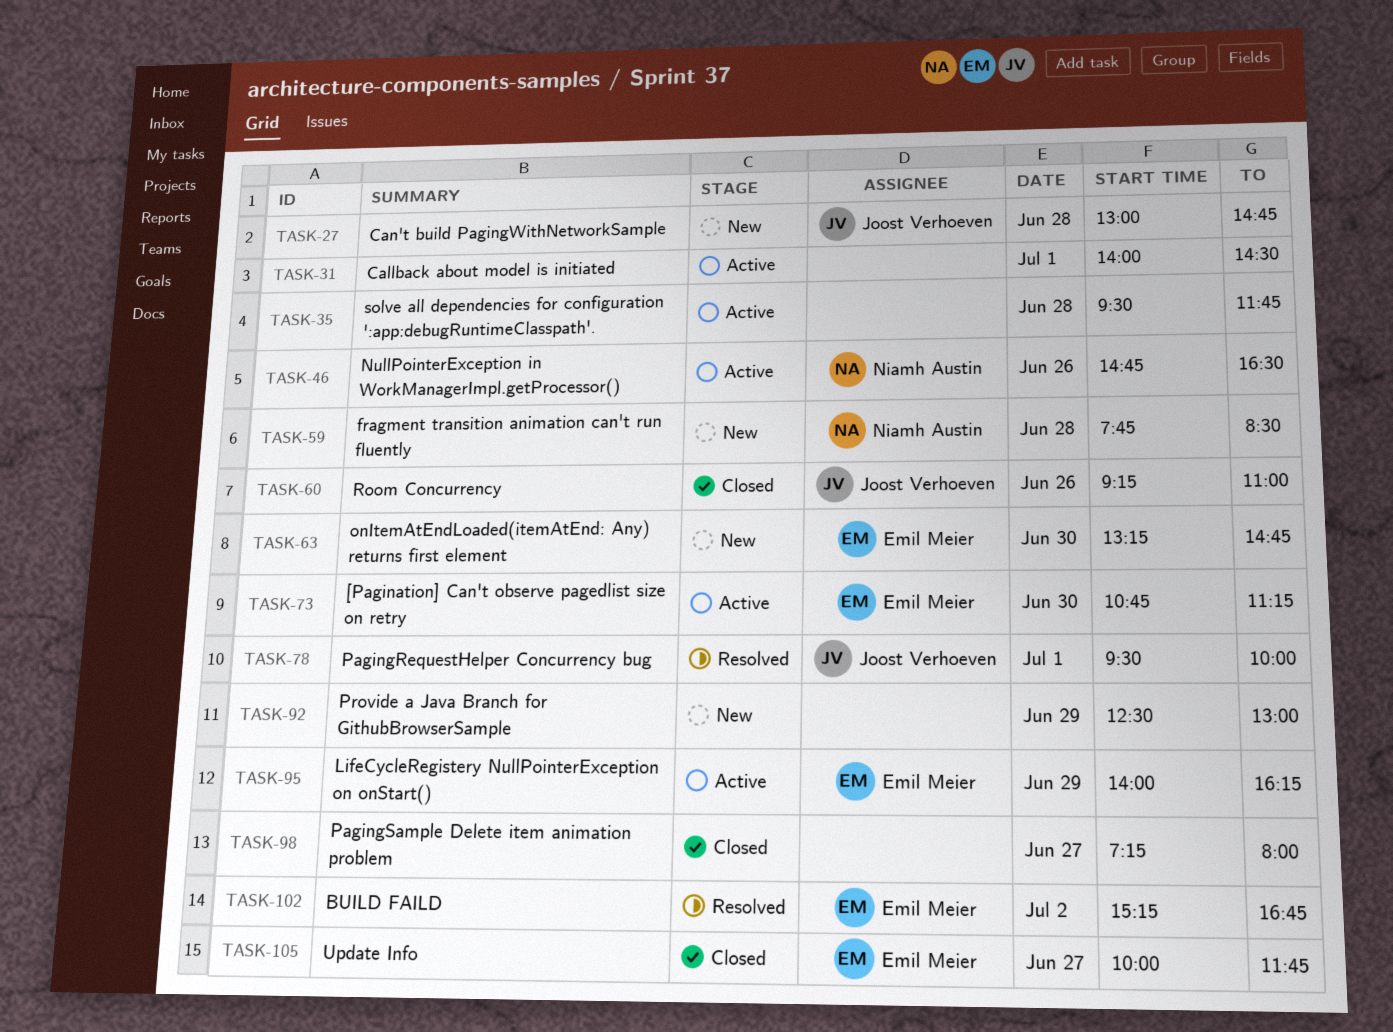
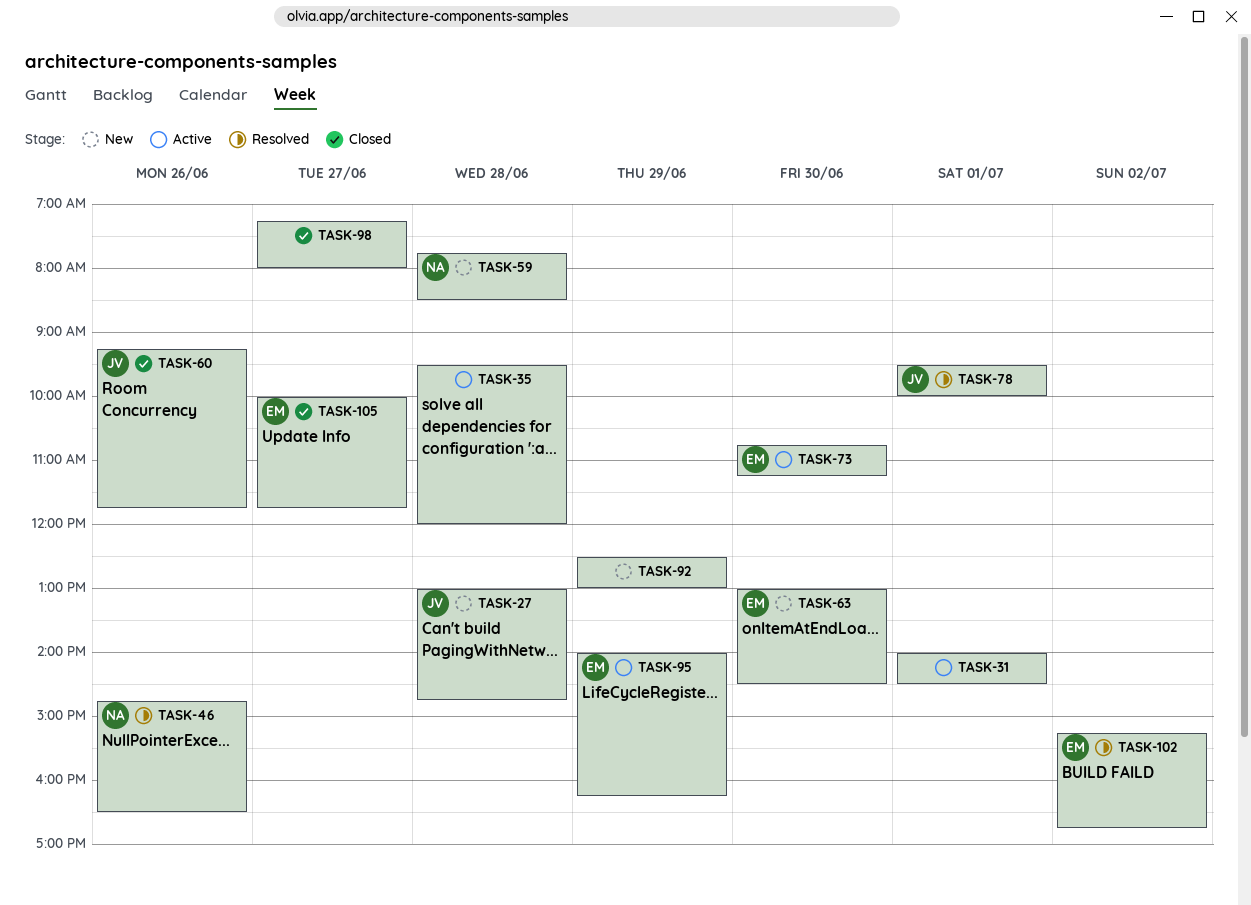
TASK-35, ends: 11:45 -> 12:00
TASK-46, status: Active -> Resolved
TASK-60, ends: 11:00 -> 11:45
TASK-63, begins: 13:15 -> 13:00
TASK-63, ends: 14:45 -> 14:30

